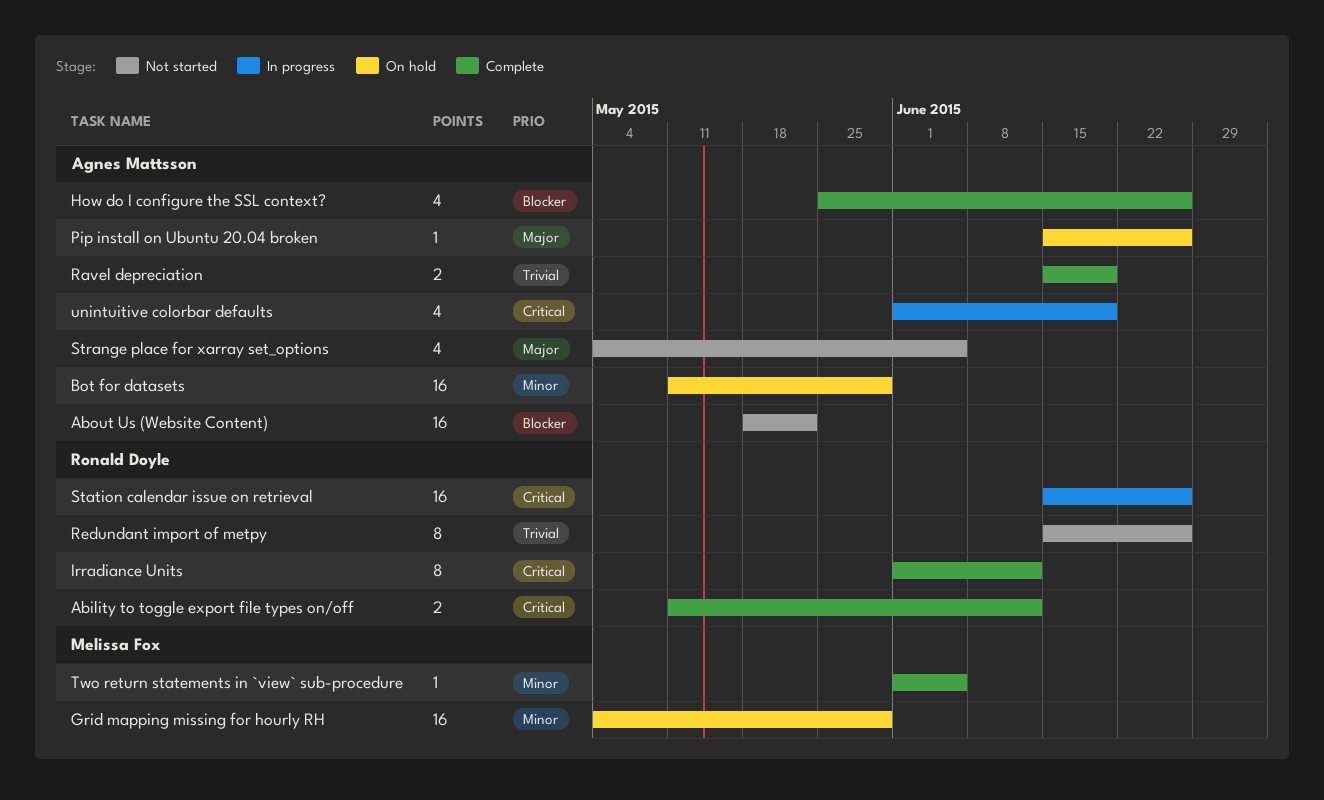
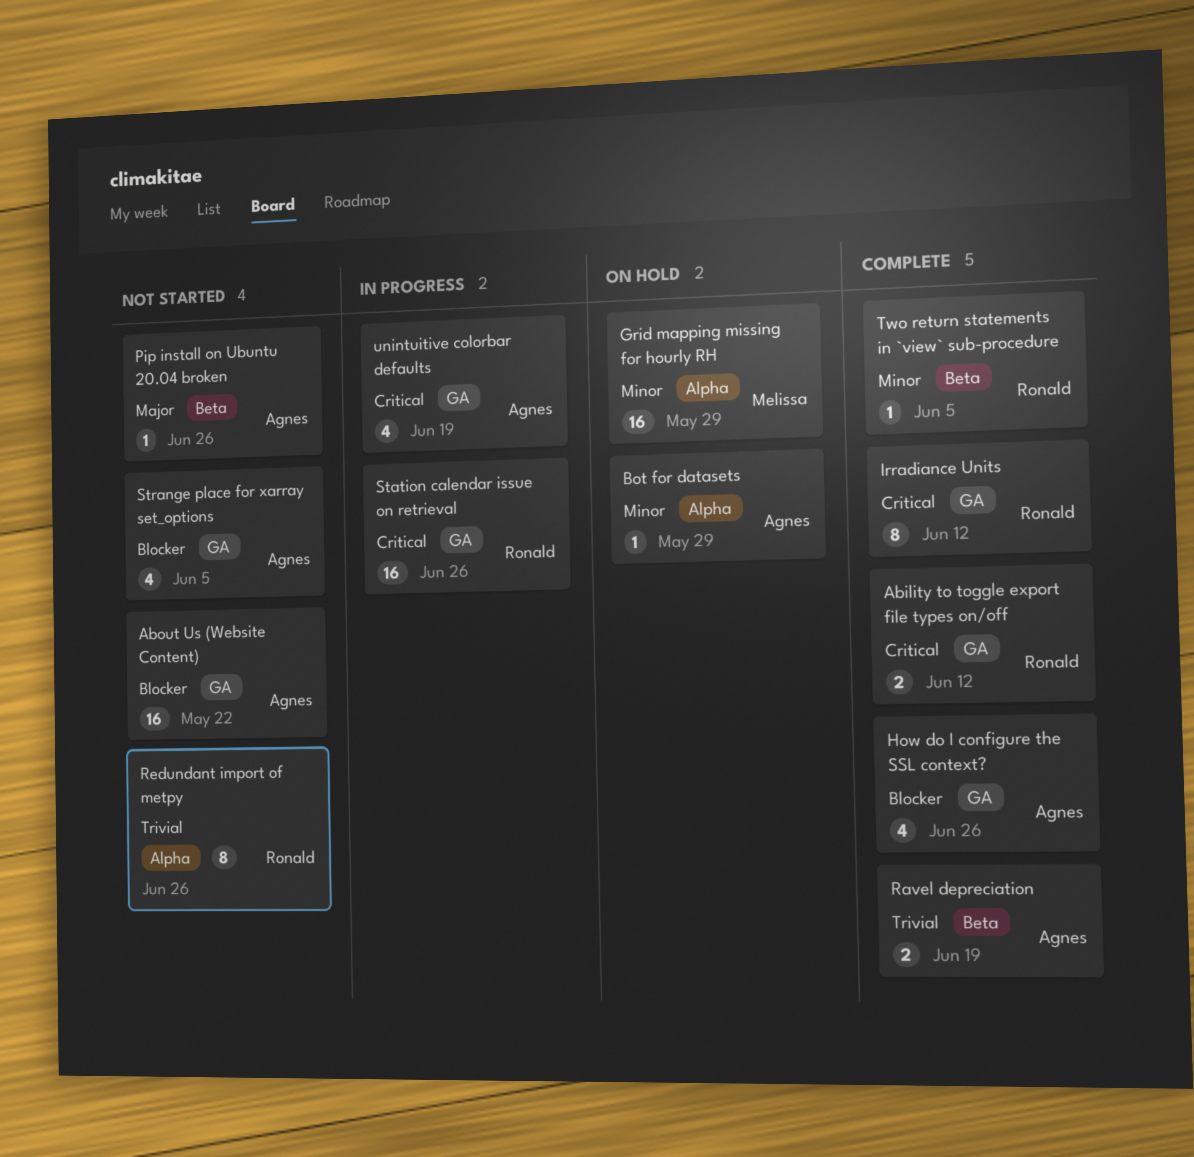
Bot for datasets, estimate: 16 -> 1
Pip install on Ubuntu 20.04 broken, status: On hold -> Not started
Strange place for xarray set_options, priority: Major -> Blocker
Two return statements in `view` sub-procedure, owner: Melissa Fox -> Ronald Doyle

